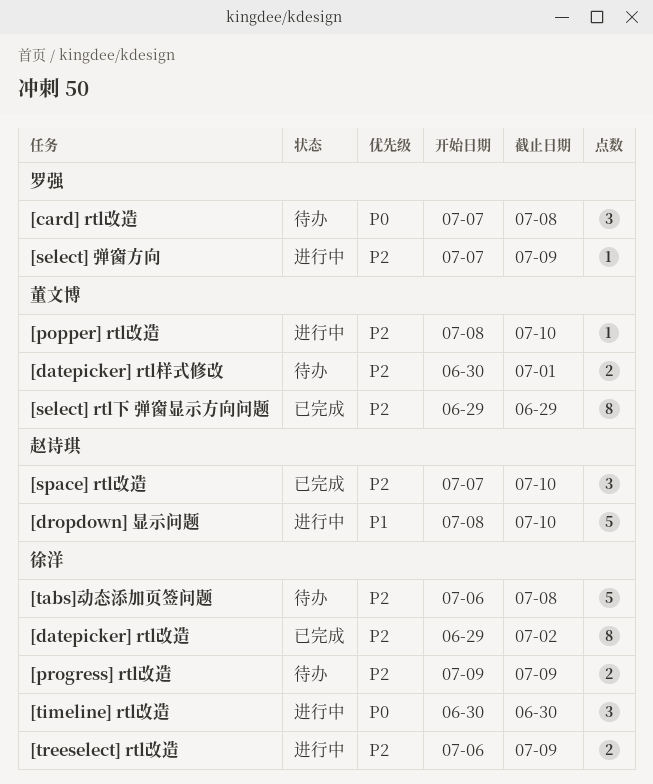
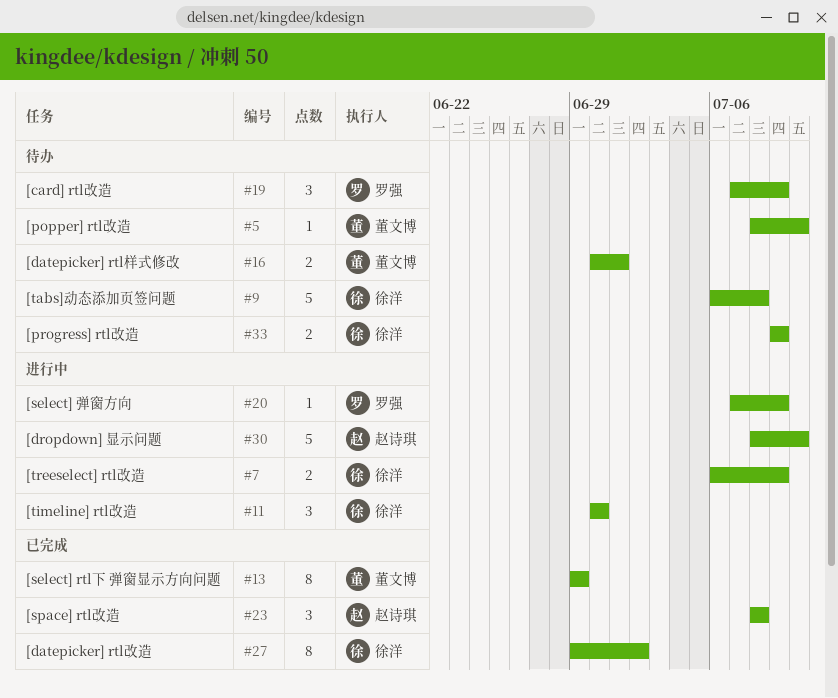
[card] rtl改造, due: Jul 8 -> Jul 9
[popper] rtl改造, status: 进行中 -> 待办
[space] rtl改造, start: Jul 7 -> Jul 8
[space] rtl改造, due: Jul 10 -> Jul 8

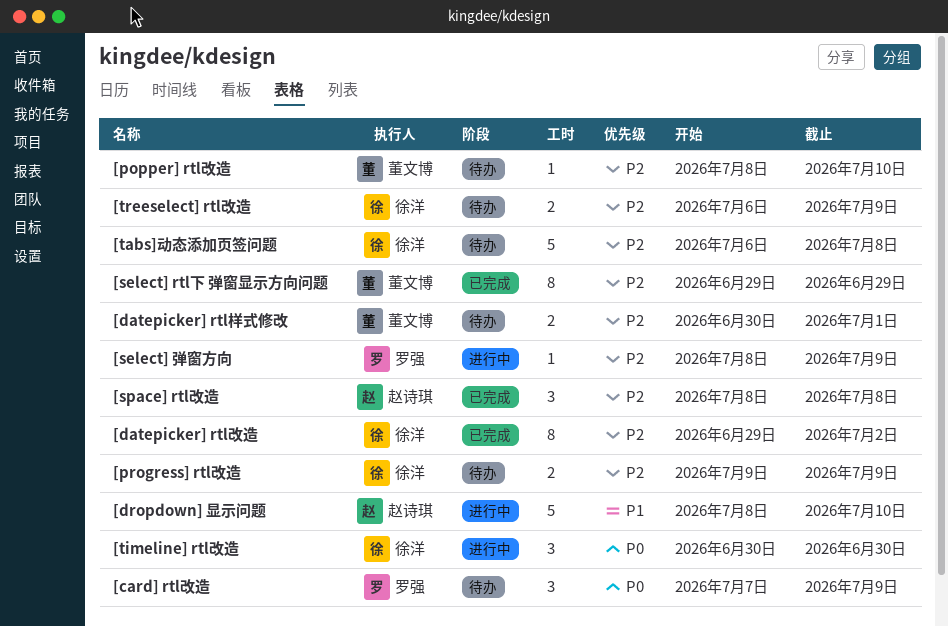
[select] 弹窗方向, start: Jul 7 -> Jul 8
[treeselect] rtl改造, status: 进行中 -> 待办

